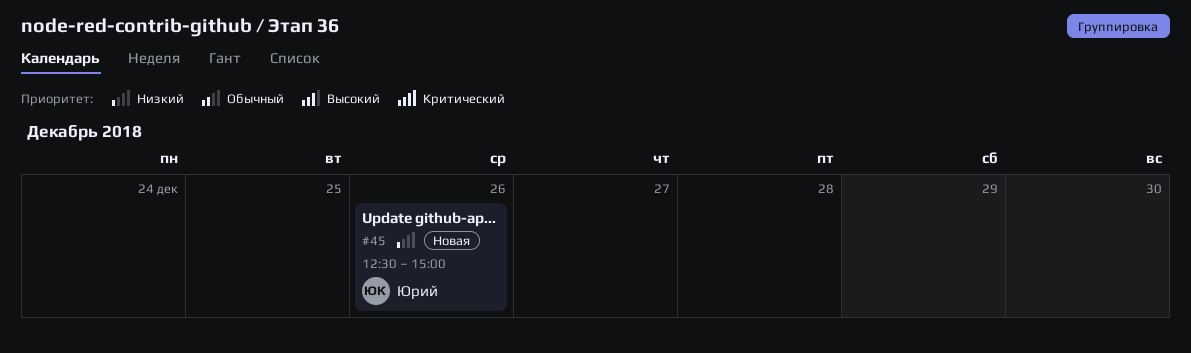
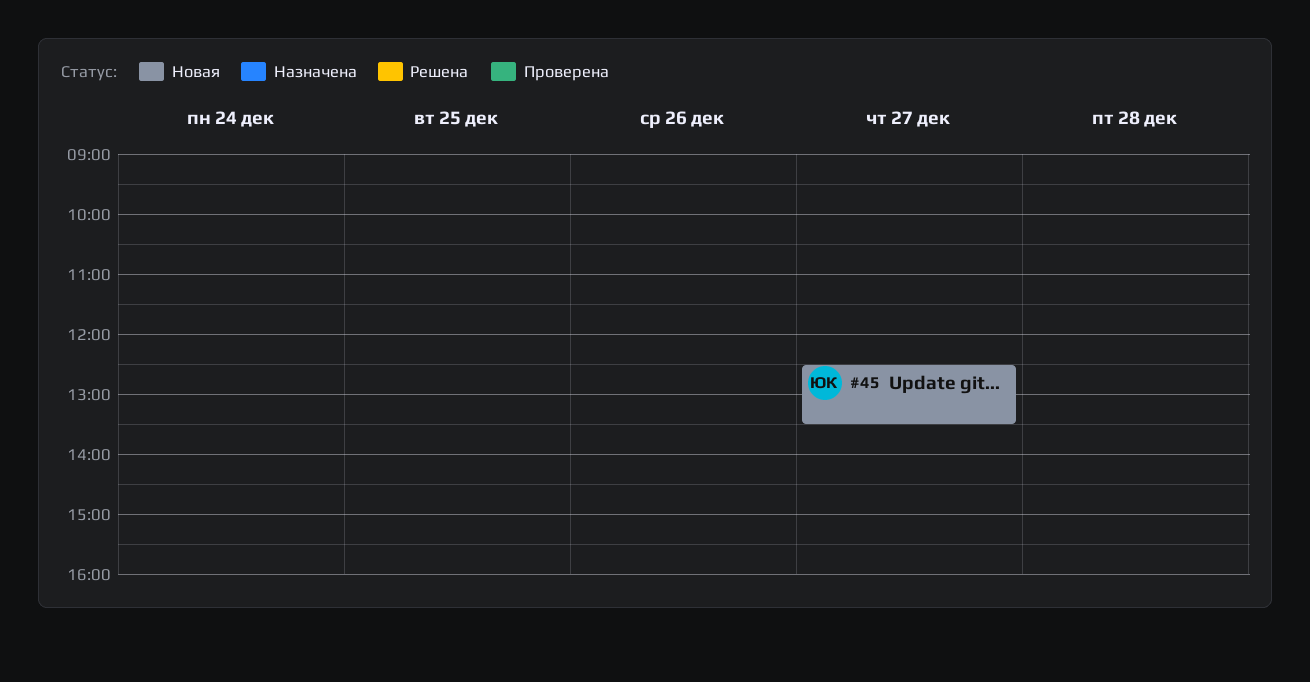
#45, day: Dec 26 -> Dec 27
#45, ends: 15:00 -> 13:30

